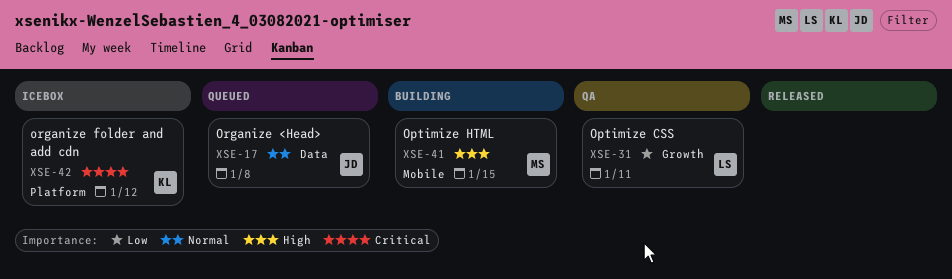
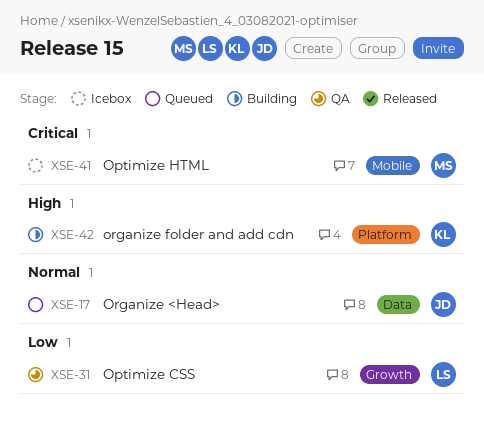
XSE-41, status: Building -> Icebox
XSE-41, priority: High -> Critical
XSE-42, status: Icebox -> Building
XSE-42, priority: Critical -> High

